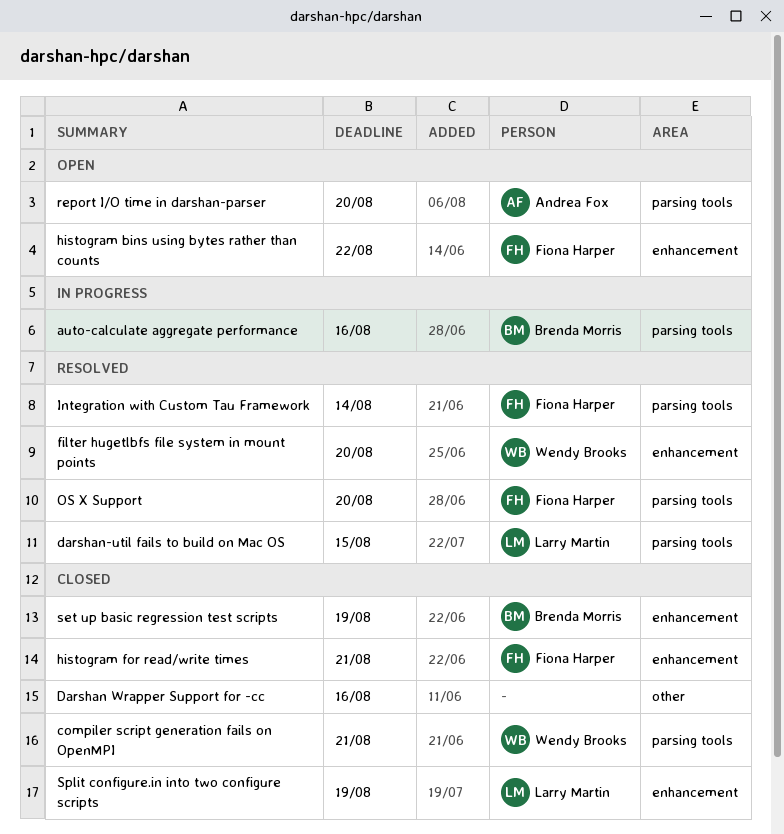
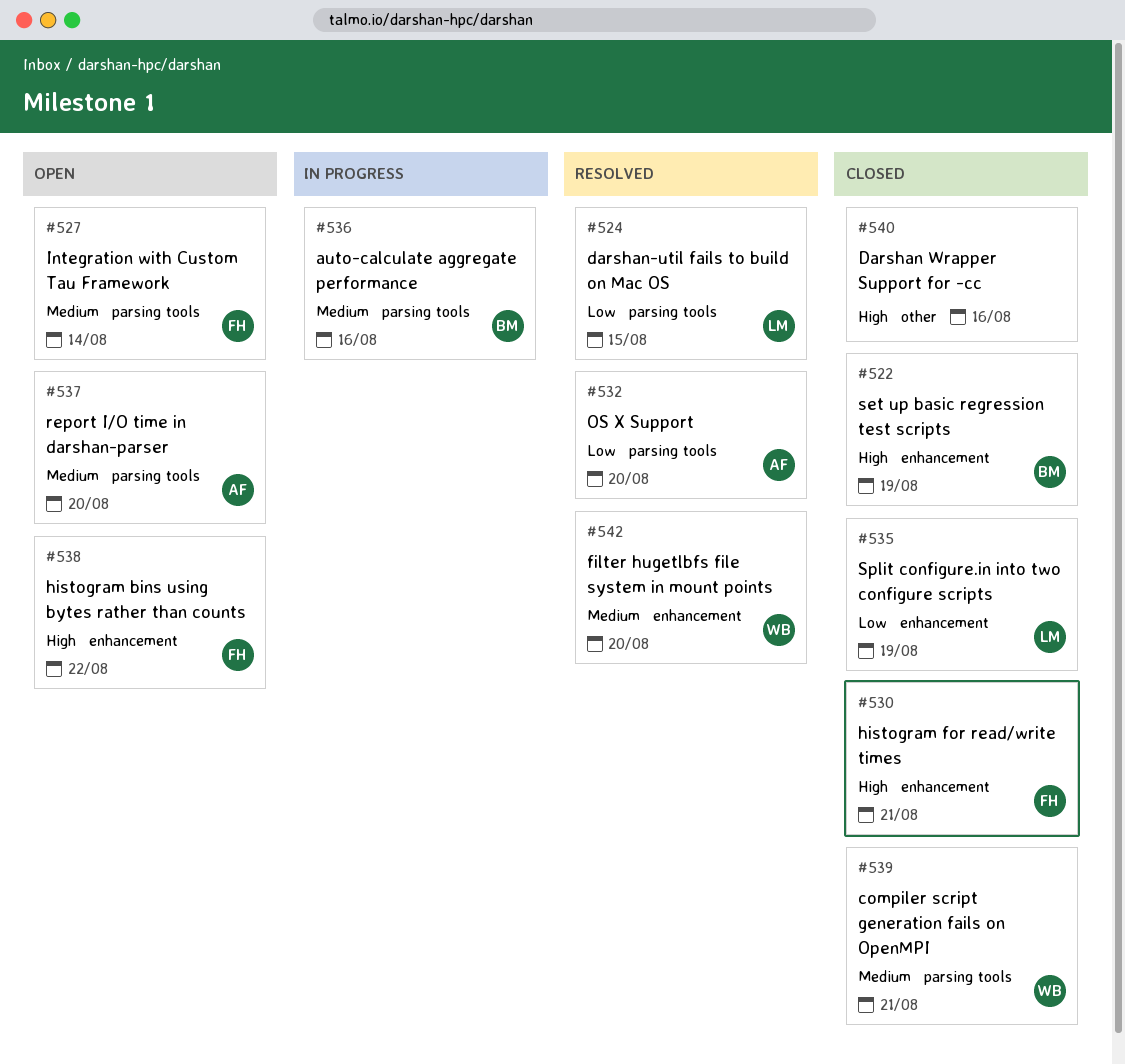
Integration with Custom Tau Framework, status: Resolved -> Open
OS X Support, owner: Fiona Harper -> Andrea Fox

